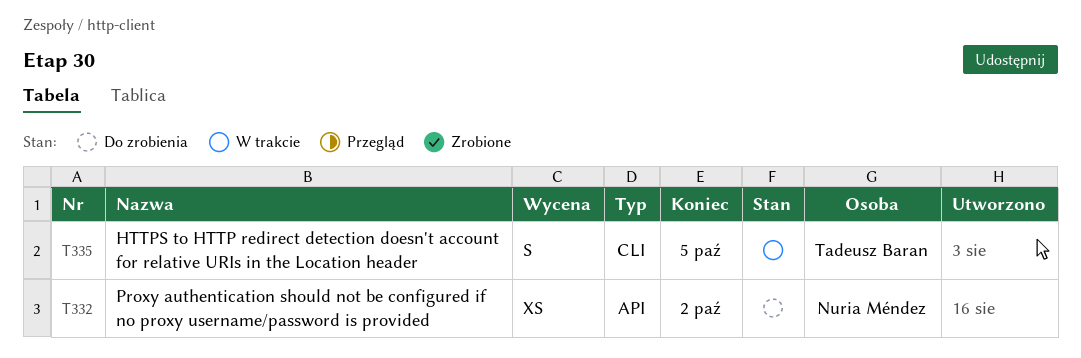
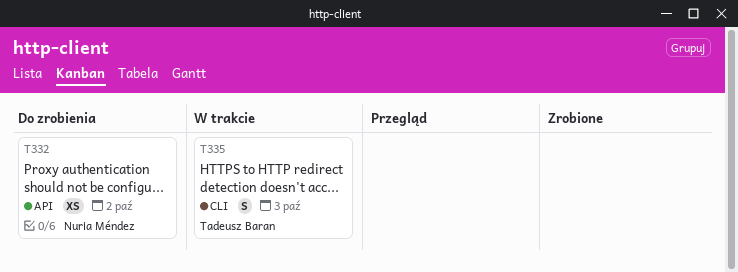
T335, due: Oct 5 -> Oct 3

